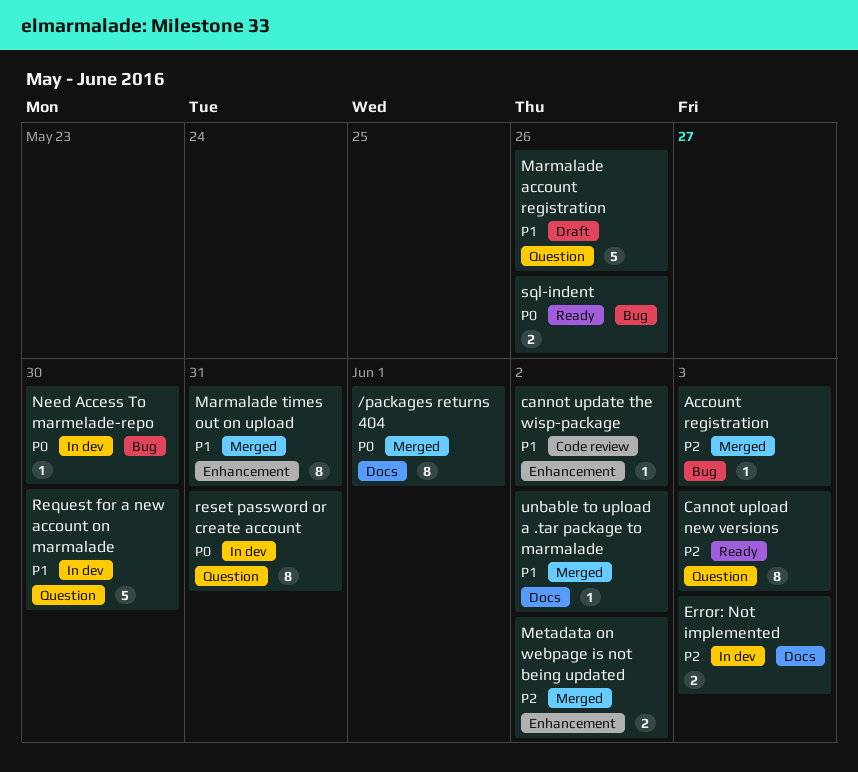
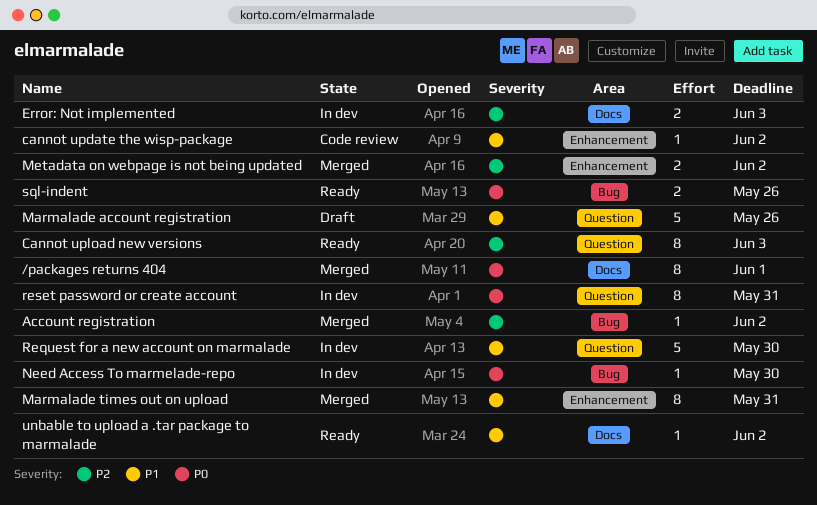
Account registration, due: Jun 3 -> Jun 2
unbable to upload a .tar package to marmalade, status: Merged -> Ready

